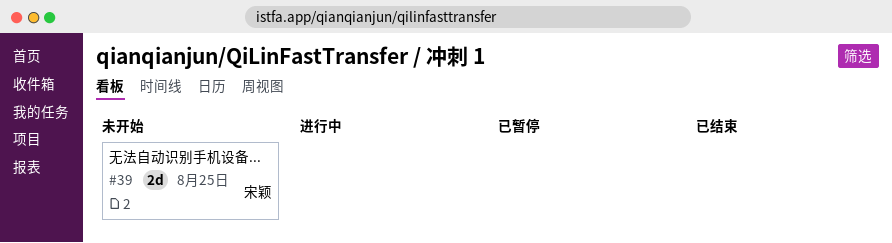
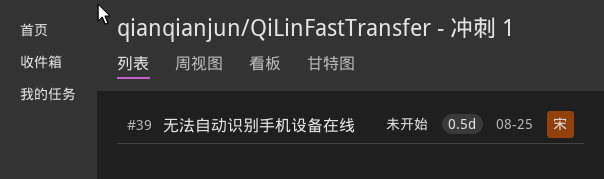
#39, estimate: 2d -> 0.5d

